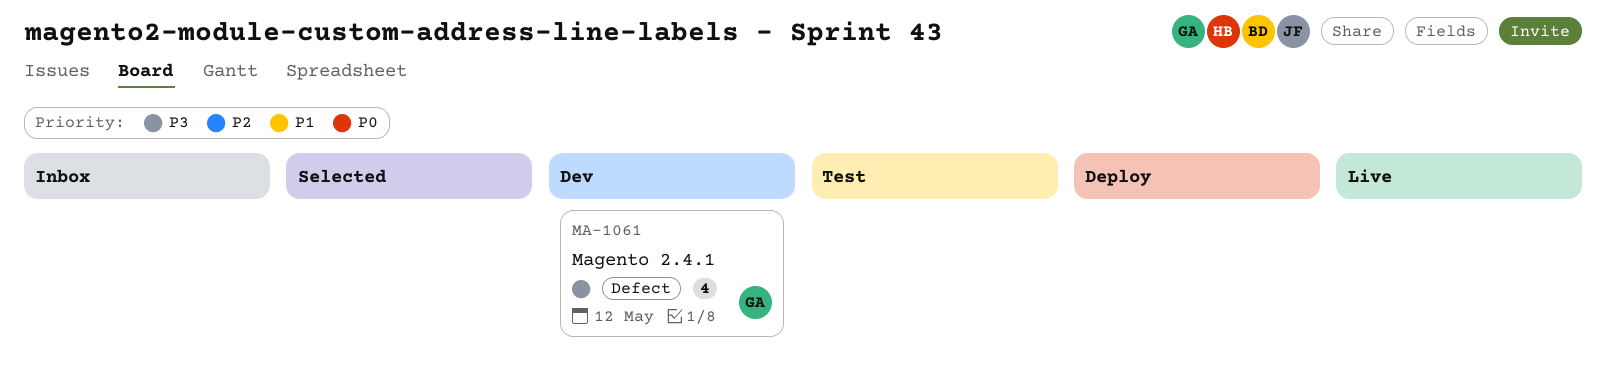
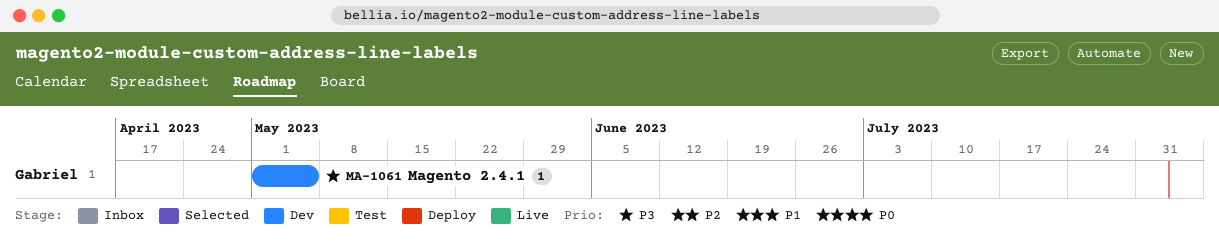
MA-1061, estimate: 4 -> 1
MA-1061, due: May 12 -> May 5

